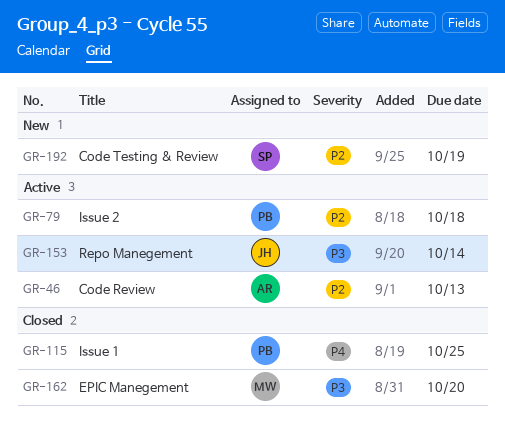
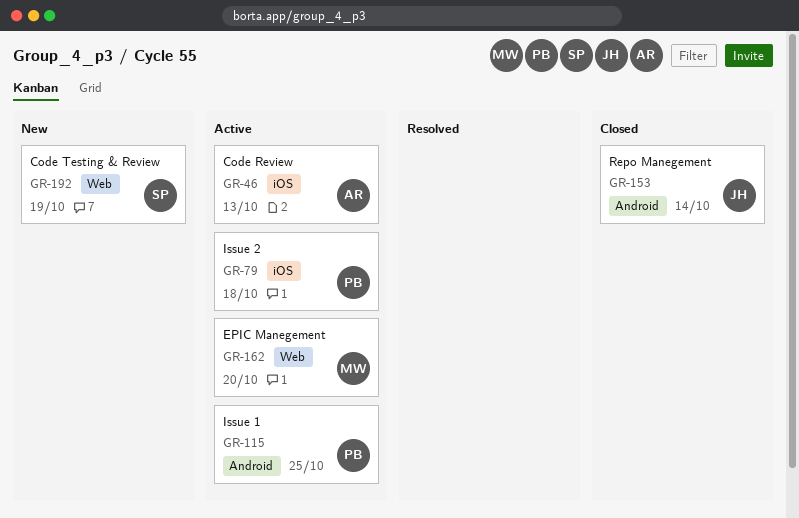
GR-115, status: Closed -> Active
GR-153, status: Active -> Closed
GR-162, status: Closed -> Active

